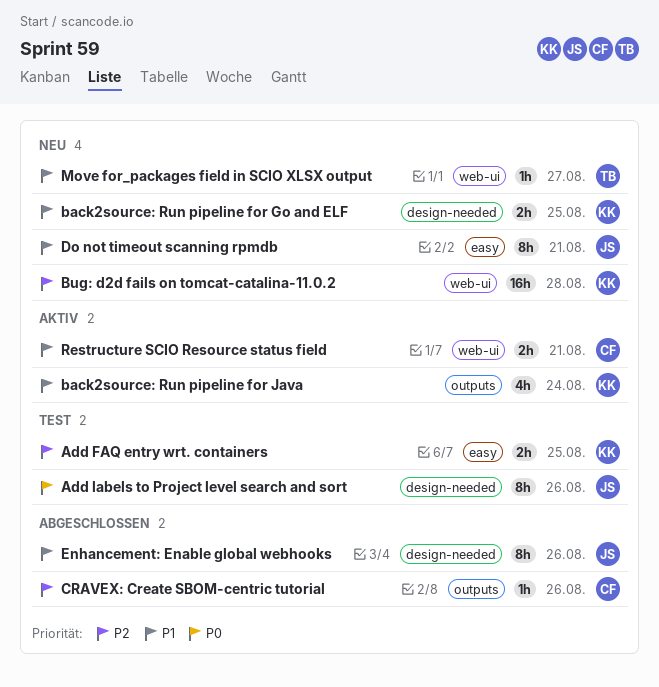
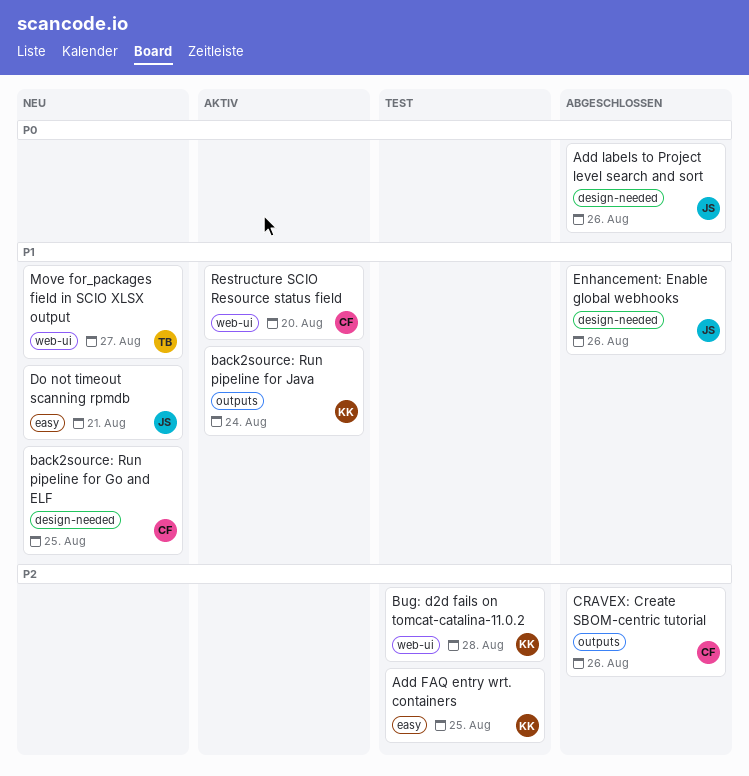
Add labels to Project level search and sort, status: Test -> Abgeschlossen
back2source: Run pipeline for Go and ELF, owner: KK -> CF
Bug: d2d fails on tomcat-catalina-11.0.2, status: Neu -> Test
Restructure SCIO Resource status field, due: Aug 21 -> Aug 20

